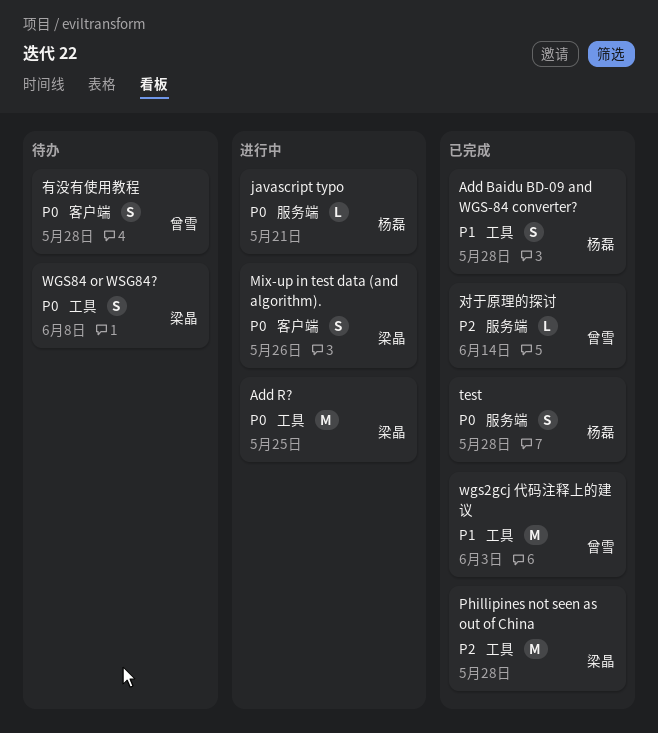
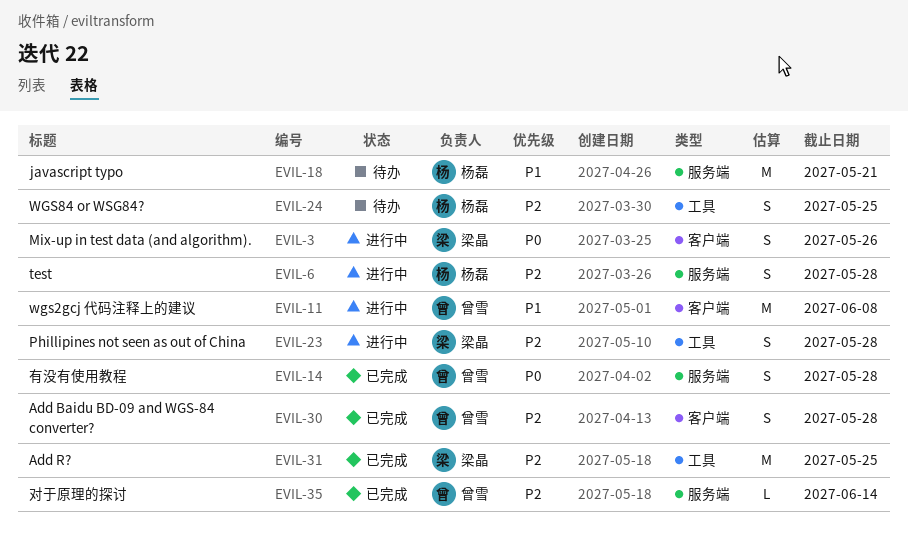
Add Baidu BD-09 and WGS-84 converter?, owner: 杨磊 -> 曾雪
Add Baidu BD-09 and WGS-84 converter?, priority: P1 -> P2
Add Baidu BD-09 and WGS-84 converter?, label: 工具 -> 客户端
Add R?, status: 进行中 -> 已完成
Add R?, priority: P0 -> P2
javascript typo, status: 进行中 -> 待办
javascript typo, priority: P0 -> P1
javascript typo, estimate: L -> M
Phillipines not seen as out of China, status: 已完成 -> 进行中
Phillipines not seen as out of China, estimate: M -> S
test, status: 已完成 -> 进行中
test, priority: P0 -> P2
wgs2gcj 代码注释上的建议, status: 已完成 -> 进行中
wgs2gcj 代码注释上的建议, label: 工具 -> 客户端
wgs2gcj 代码注释上的建议, due: Jun 3 -> Jun 8
WGS84 or WSG84?, owner: 梁晶 -> 杨磊
WGS84 or WSG84?, priority: P0 -> P2
WGS84 or WSG84?, due: Jun 8 -> May 25
有没有使用教程, status: 待办 -> 已完成
有没有使用教程, label: 客户端 -> 服务端

